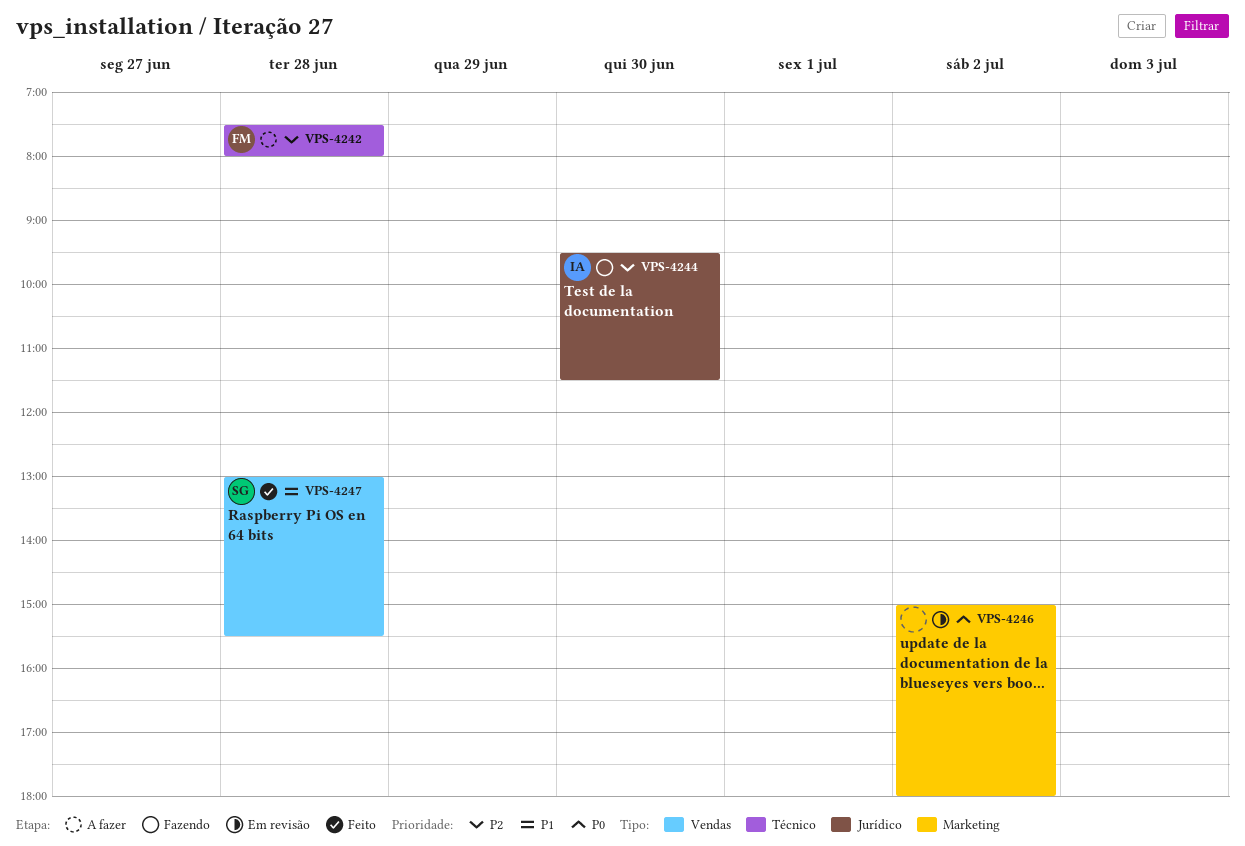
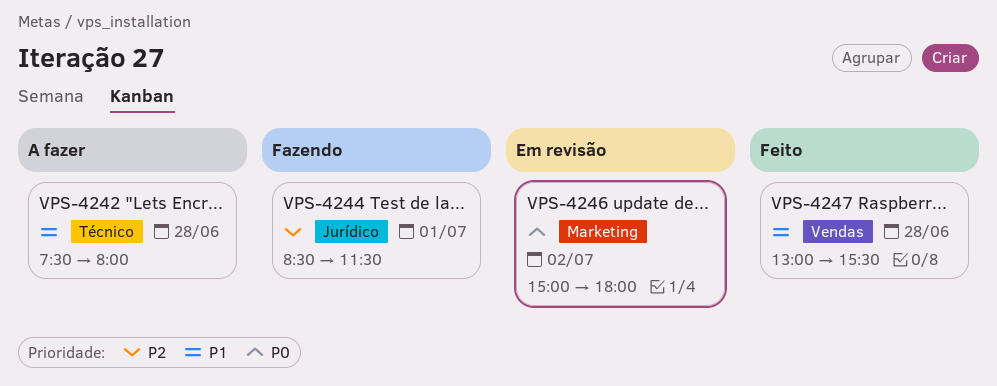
VPS-4242, priority: P2 -> P1
VPS-4244, day: Jun 30 -> Jul 1
VPS-4244, begins: 09:30 -> 08:30

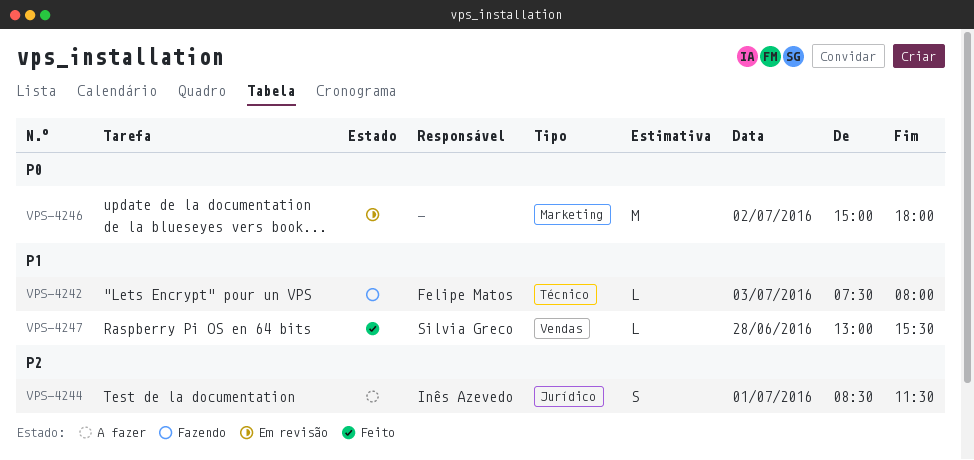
VPS-4242, status: A fazer -> Fazendo
VPS-4242, day: Jun 28 -> Jul 3
VPS-4244, status: Fazendo -> A fazer

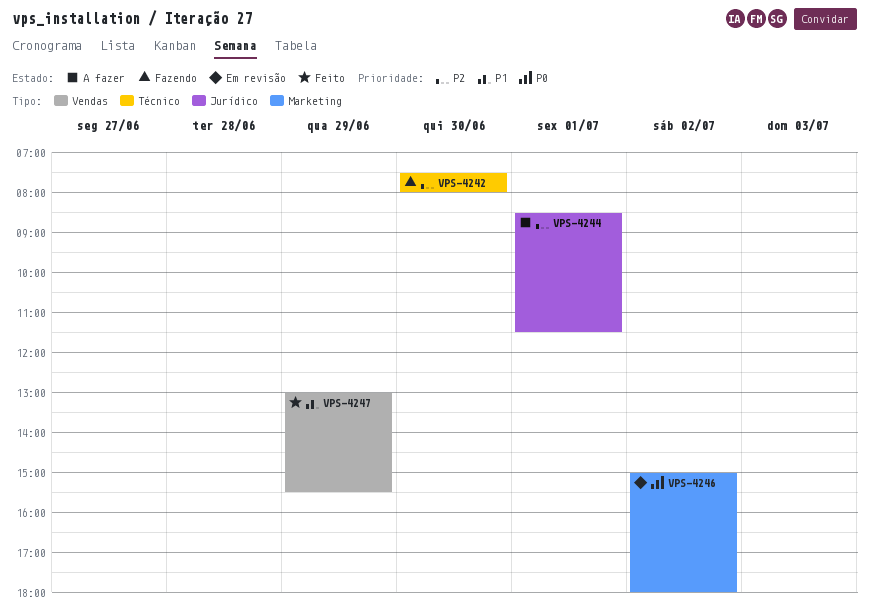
VPS-4242, priority: P1 -> P2
VPS-4242, day: Jul 3 -> Jun 30
VPS-4247, day: Jun 28 -> Jun 29

